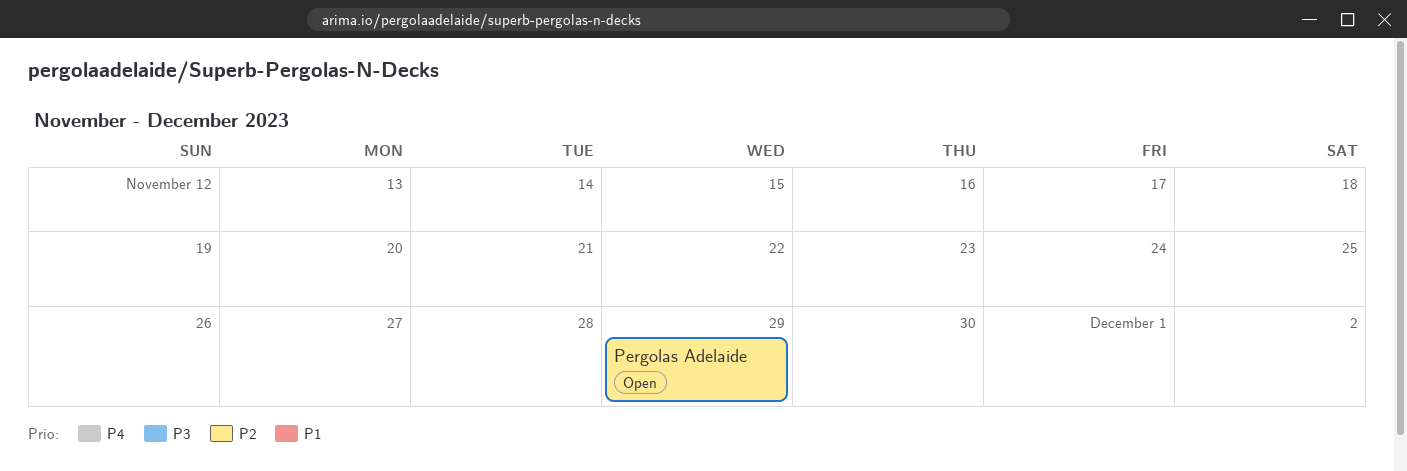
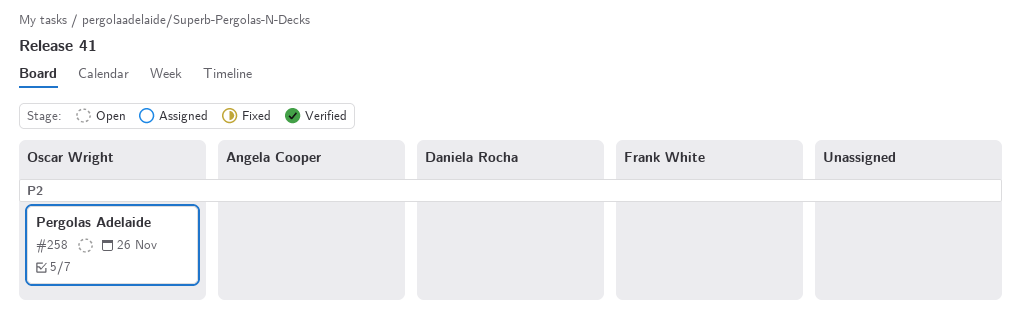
Pergolas Adelaide, due: Nov 29 -> Nov 26

